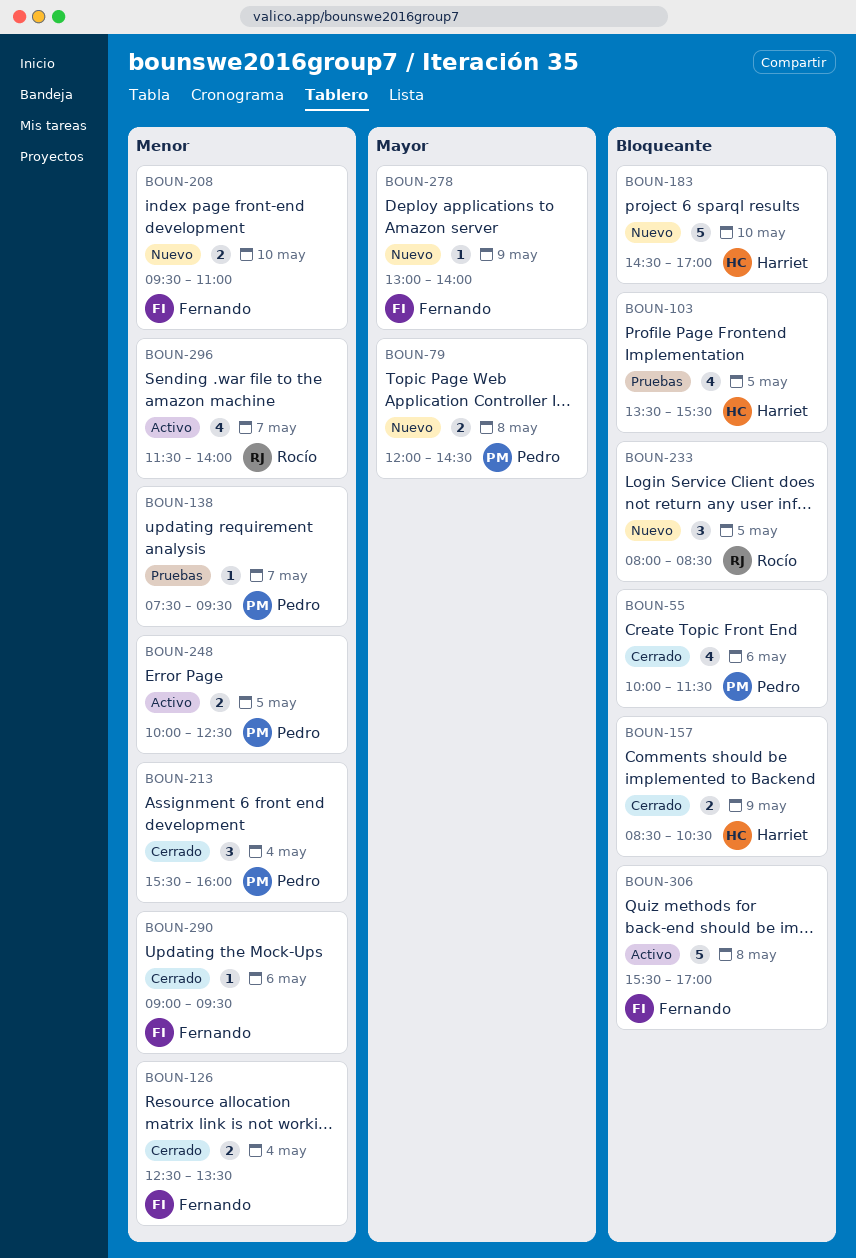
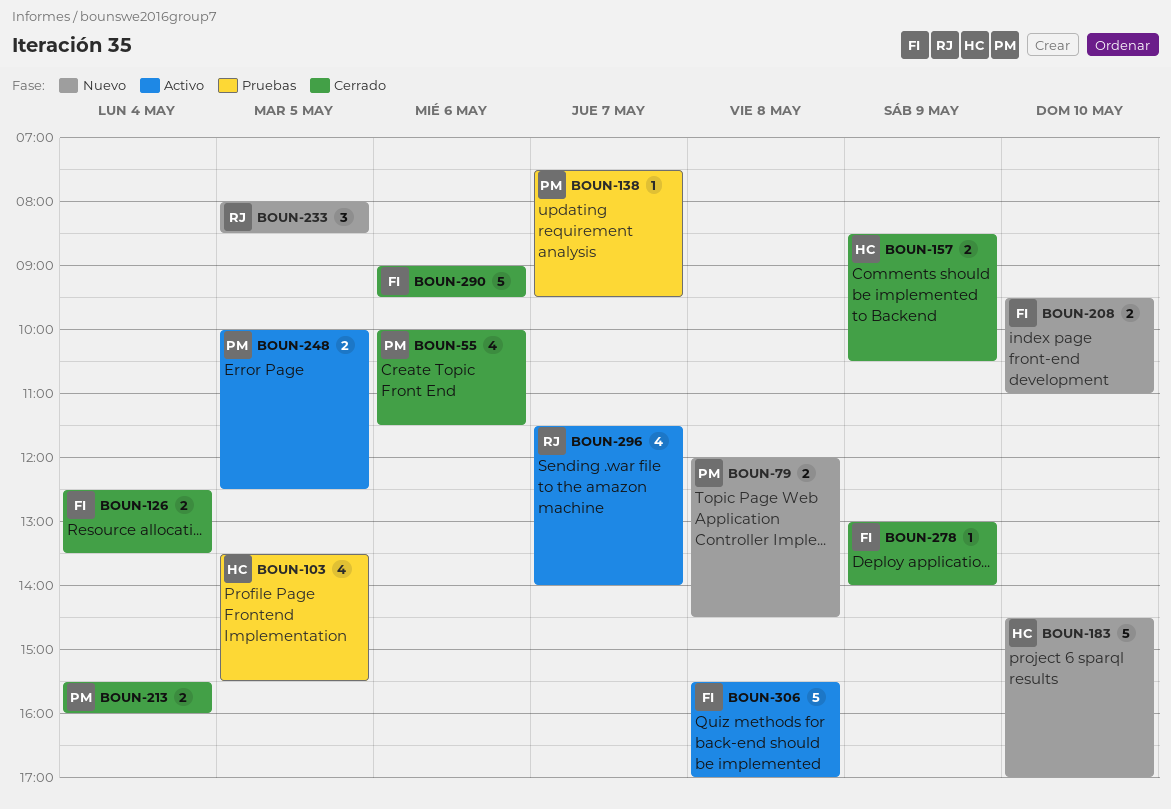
BOUN-213, estimate: 3 -> 2
BOUN-278, status: Nuevo -> Cerrado
BOUN-290, estimate: 1 -> 5

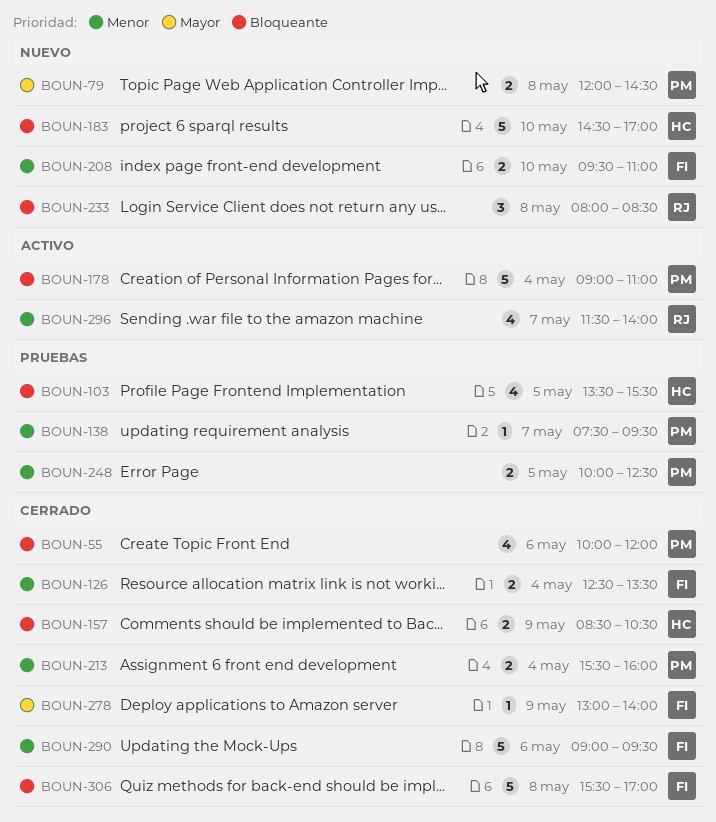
BOUN-55, ends: 11:30 -> 12:00
BOUN-178: none -> present
BOUN-233, day: May 5 -> May 8
BOUN-248, status: Activo -> Pruebas
BOUN-306, status: Activo -> Cerrado

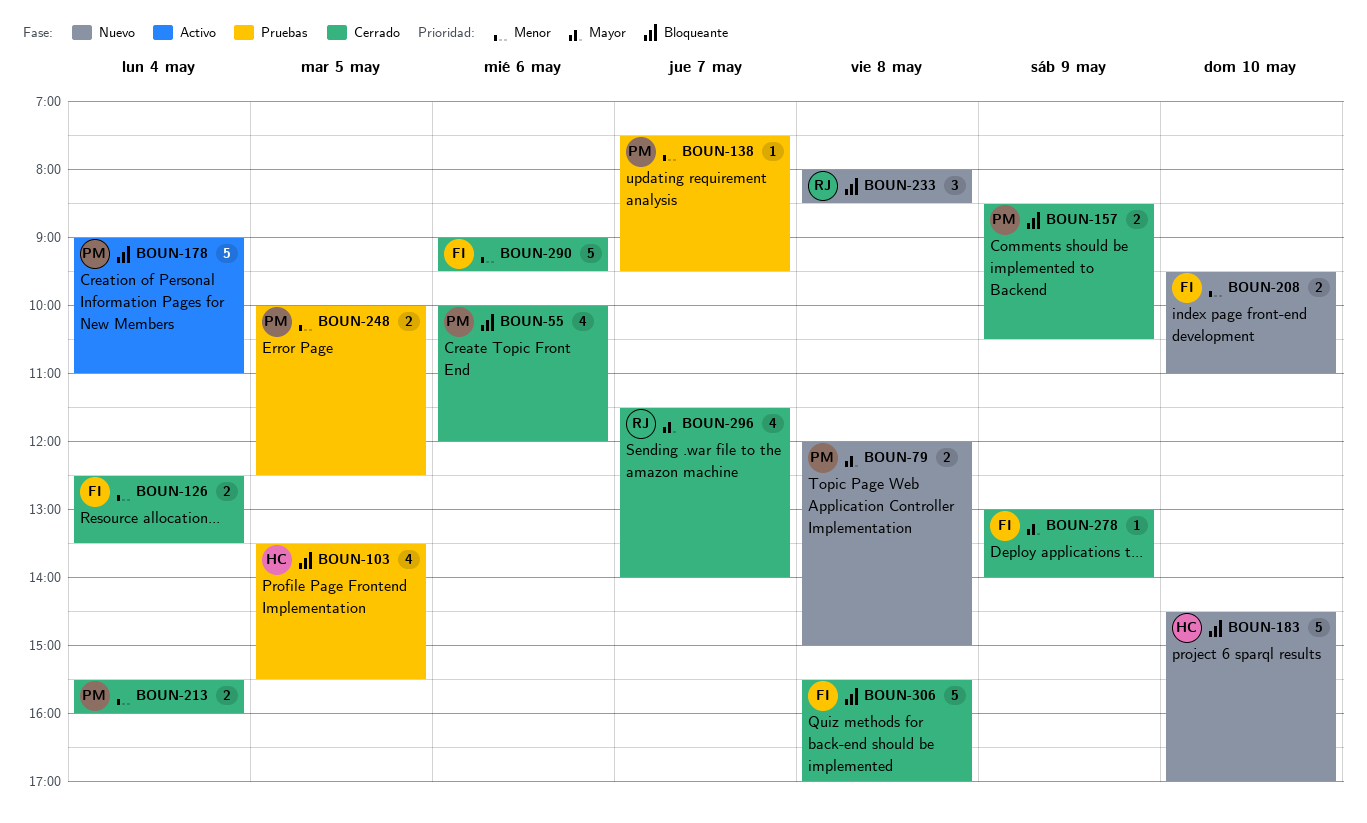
BOUN-79, ends: 14:30 -> 15:00
BOUN-157, owner: HC -> PM
BOUN-296, status: Activo -> Cerrado
BOUN-296, priority: Menor -> Mayor

